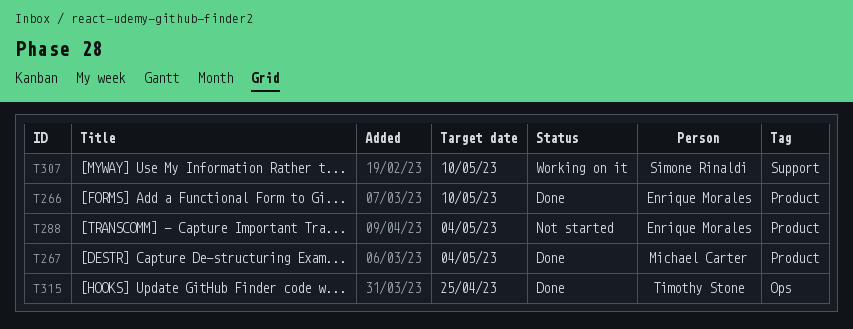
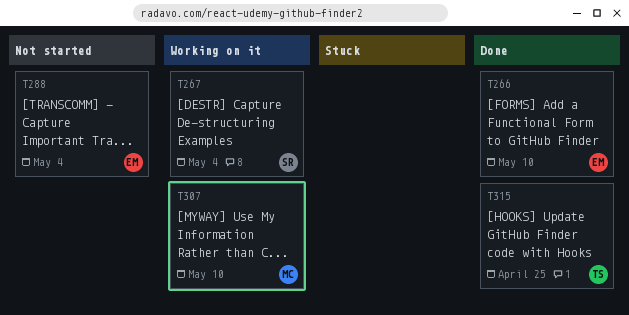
T267, status: Done -> Working on it
T267, owner: Michael Carter -> Simone Rinaldi
T307, owner: Simone Rinaldi -> Michael Carter

